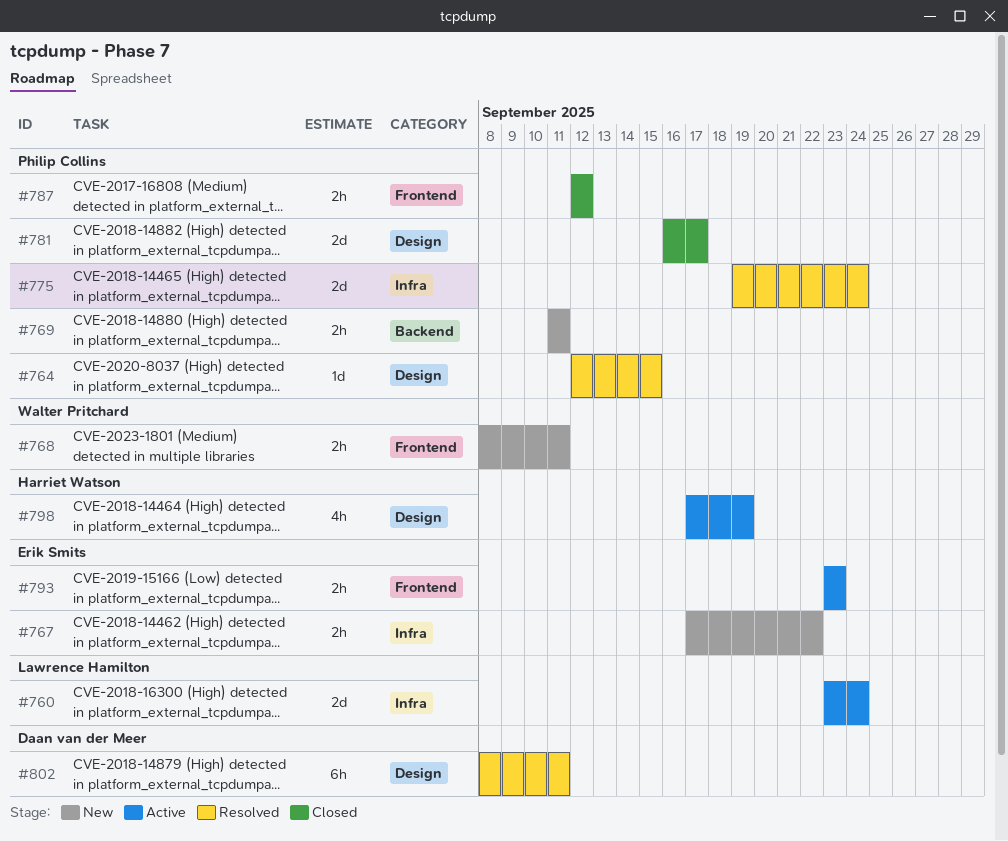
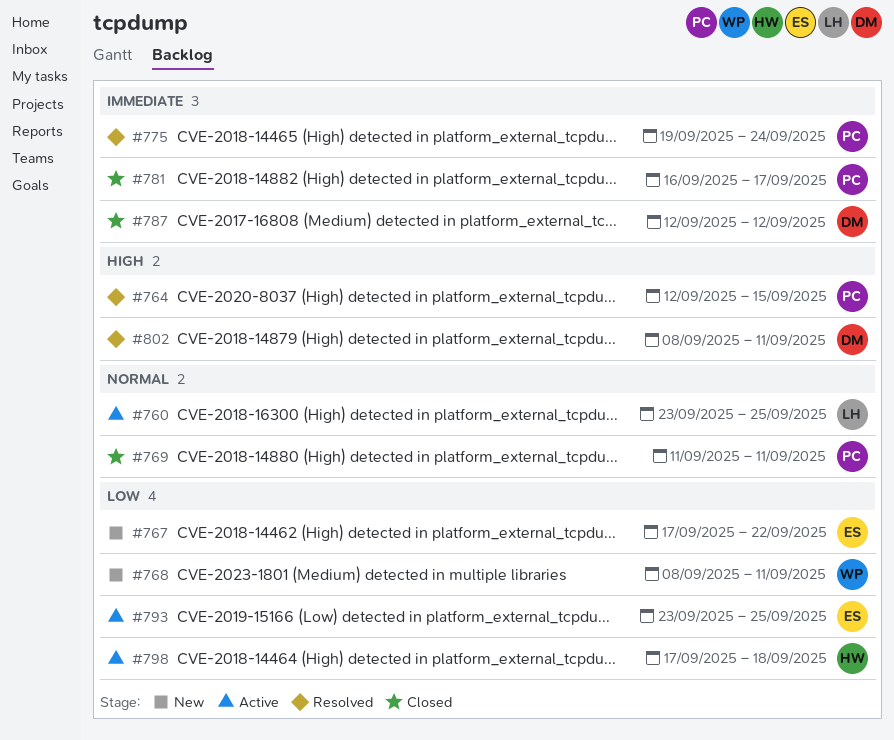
#760, due: Sep 24 -> Sep 25
#769, status: New -> Closed
#787, owner: Philip Collins -> Daan van der Meer
#793, due: Sep 23 -> Sep 25
#798, due: Sep 19 -> Sep 18

